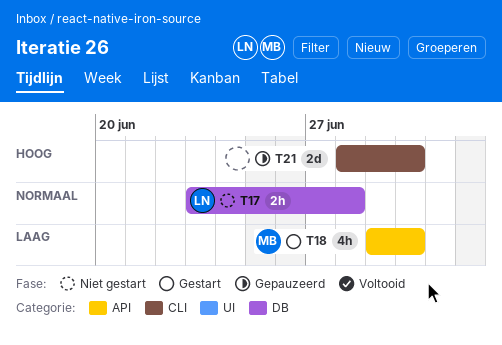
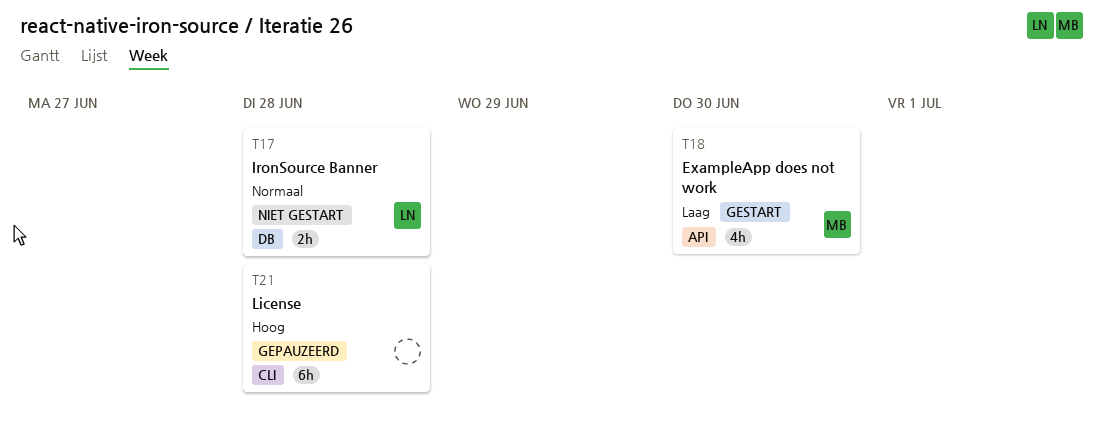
T21, estimate: 2d -> 6h
T21, due: Jun 30 -> Jun 28

